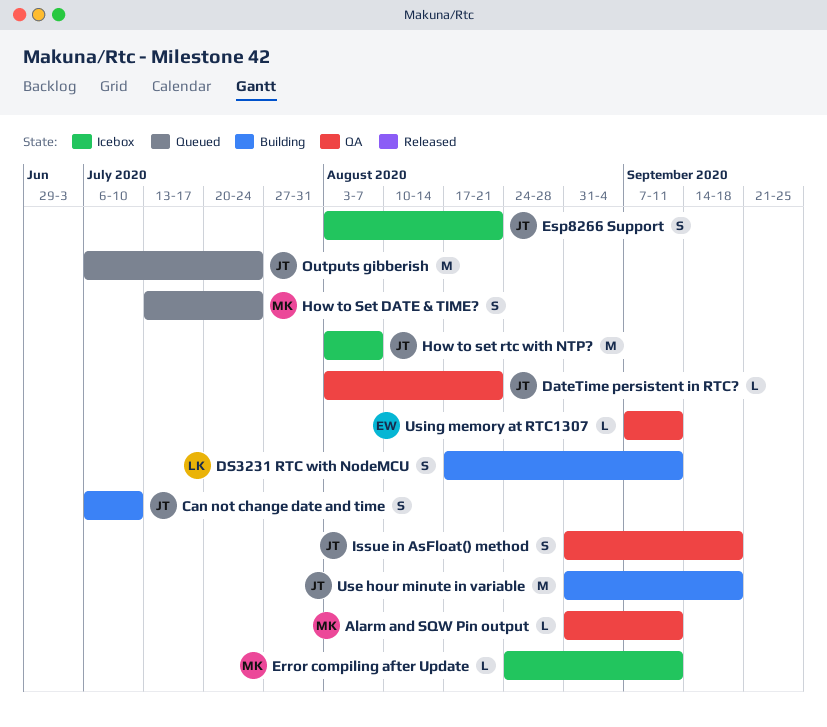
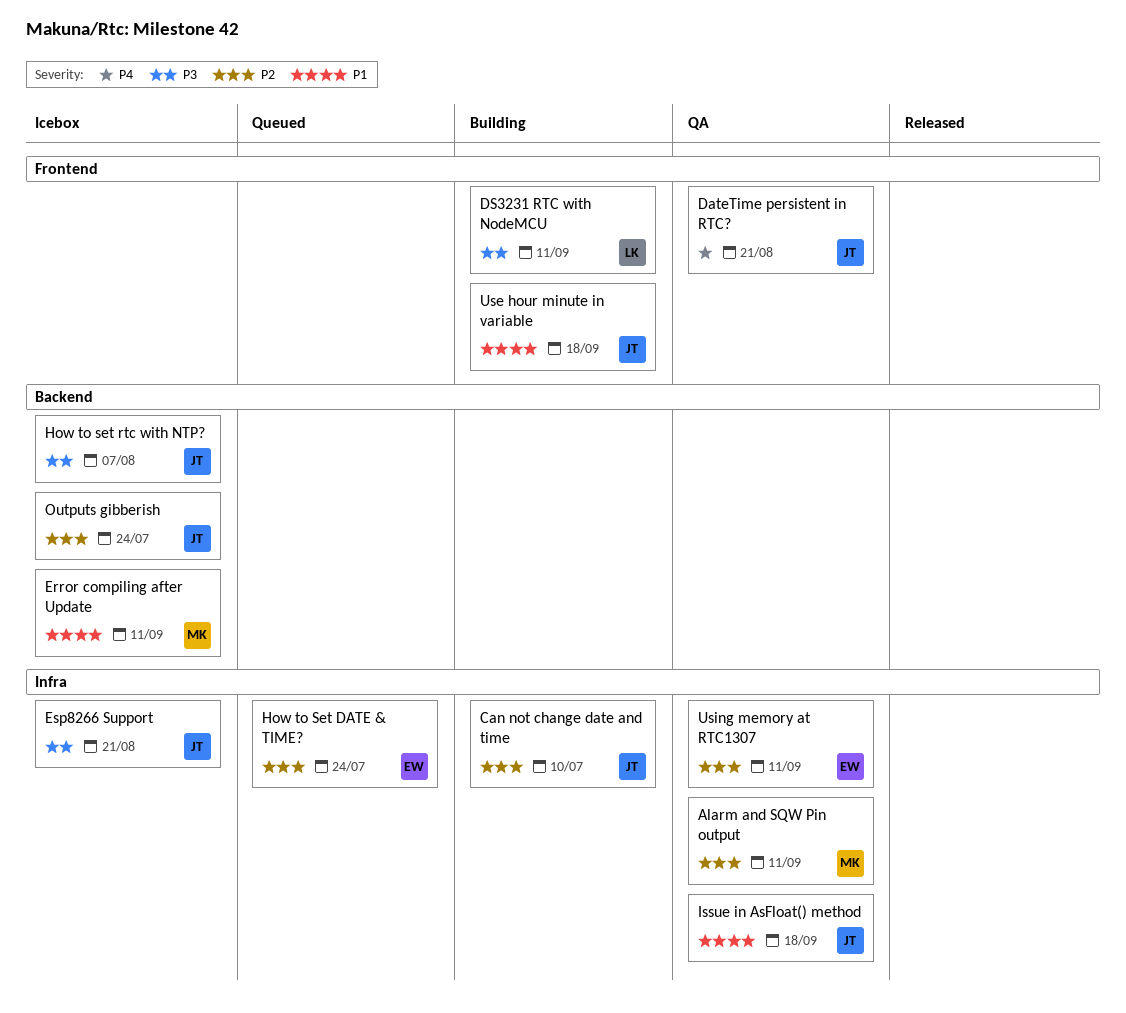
How to Set DATE & TIME?, owner: MK -> EW
Outputs gibberish, status: Queued -> Icebox

